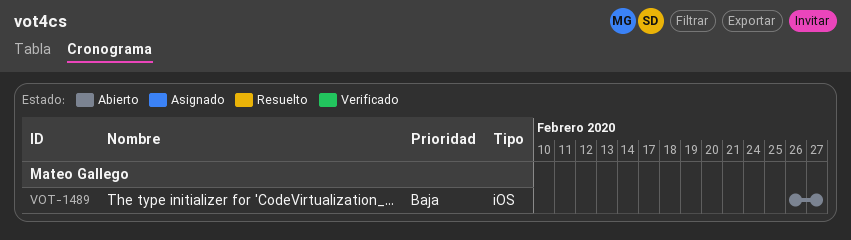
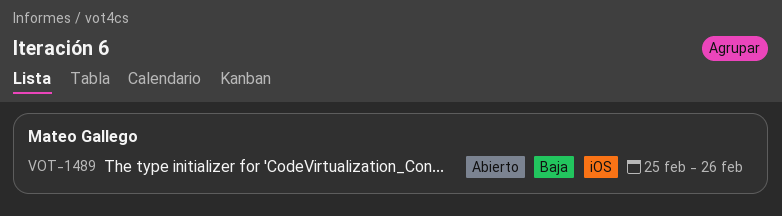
VOT-1489, start: Feb 26 -> Feb 25
VOT-1489, due: Feb 27 -> Feb 26

